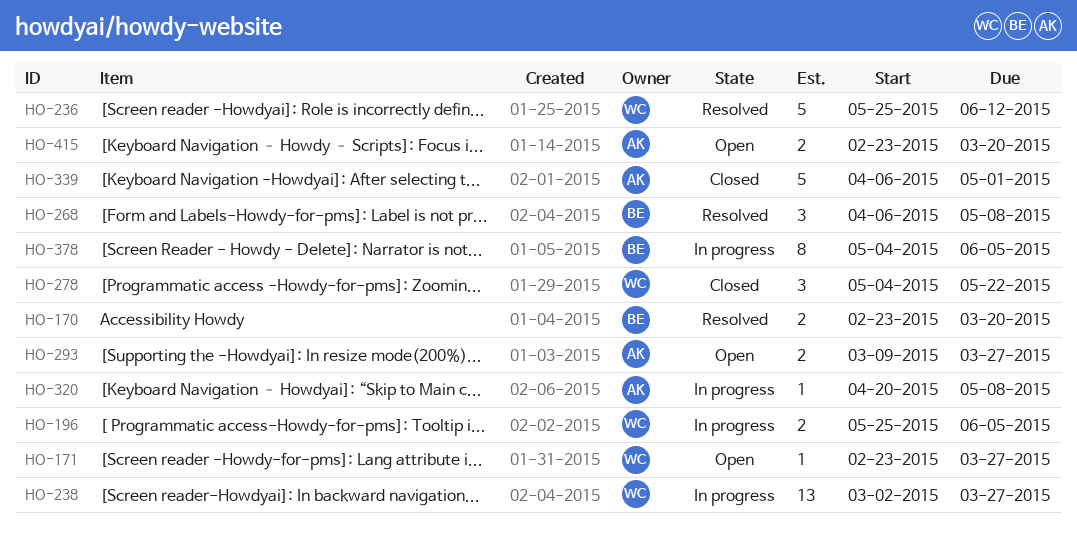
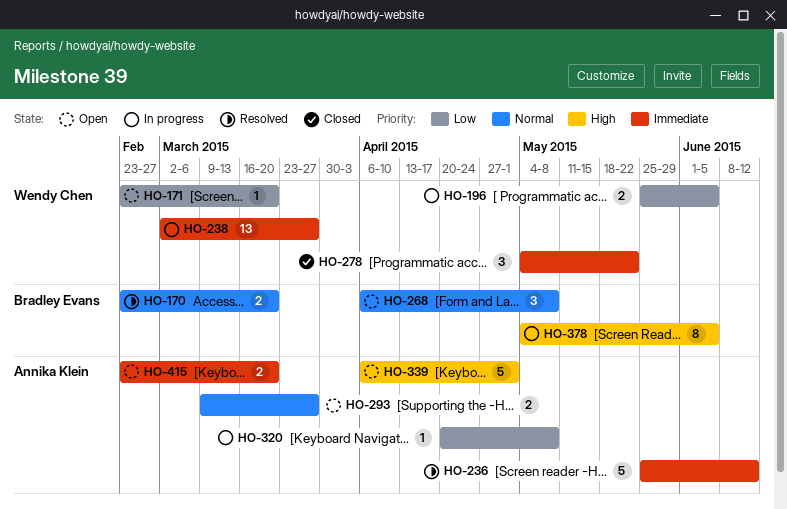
HO-171, due: Mar 27 -> Mar 20
HO-236, owner: Wendy Chen -> Annika Klein
HO-268, status: Resolved -> Open
HO-339, status: Closed -> Open

